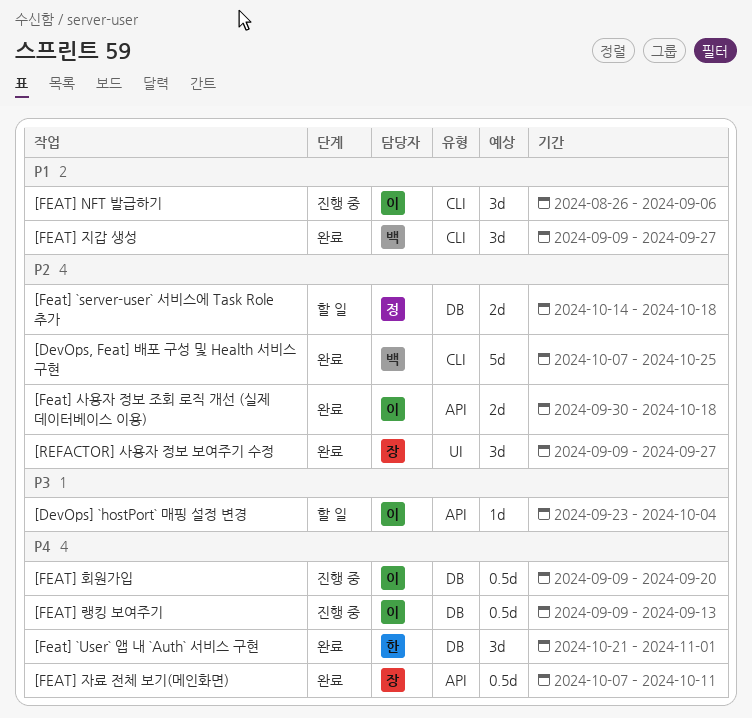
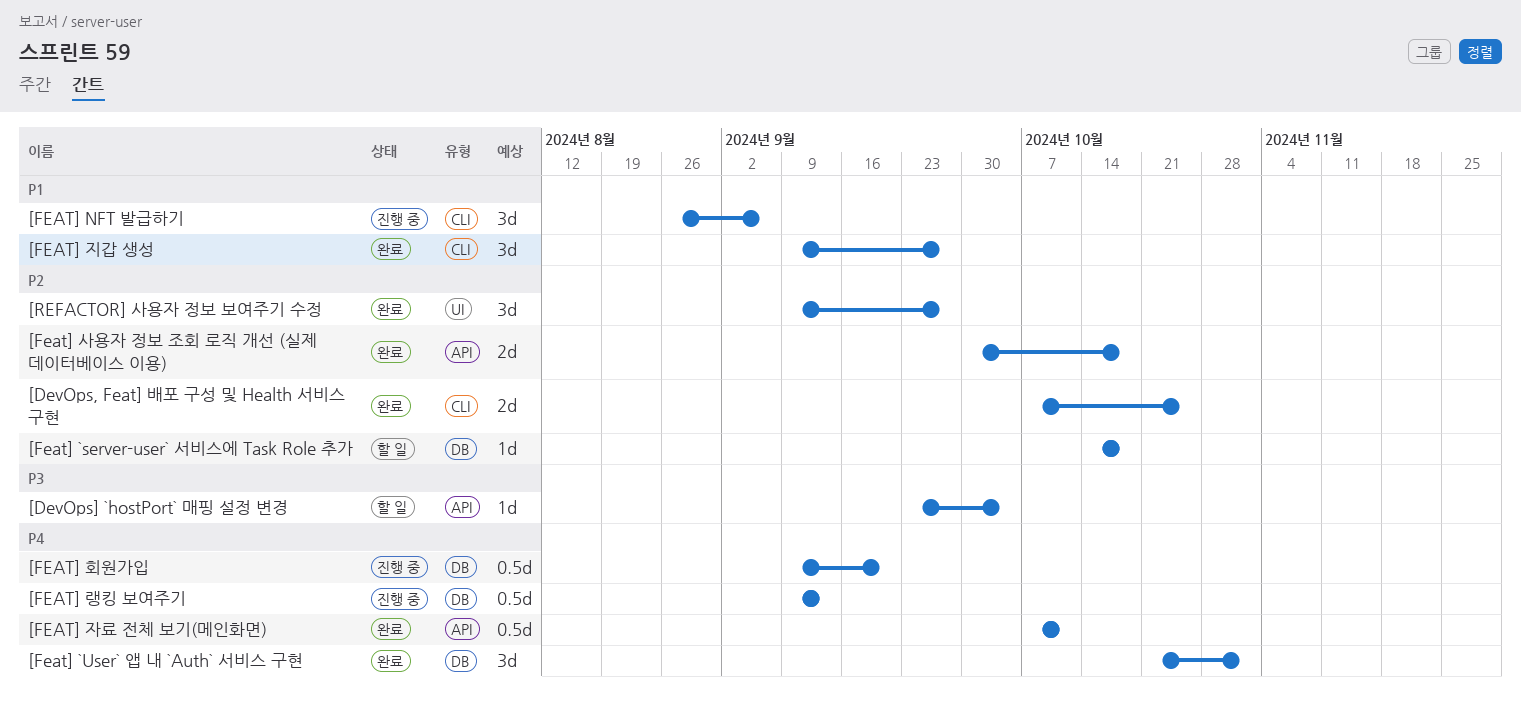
[DevOps, Feat] 배포 구성 및 Health 서비스 구현, estimate: 5d -> 2d
[Feat] `server-user` 서비스에 Task Role 추가, estimate: 2d -> 1d

